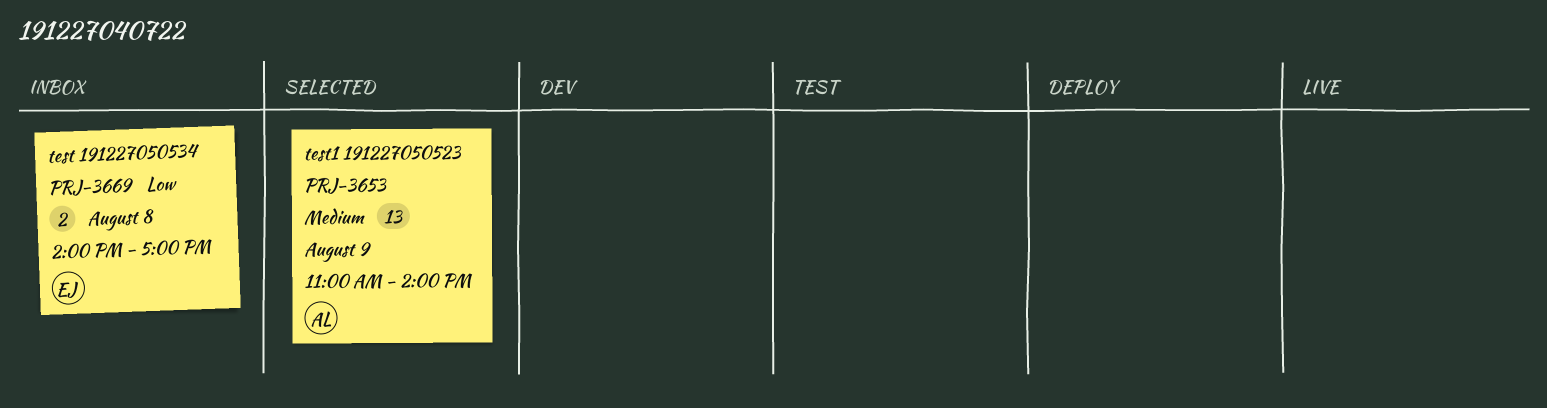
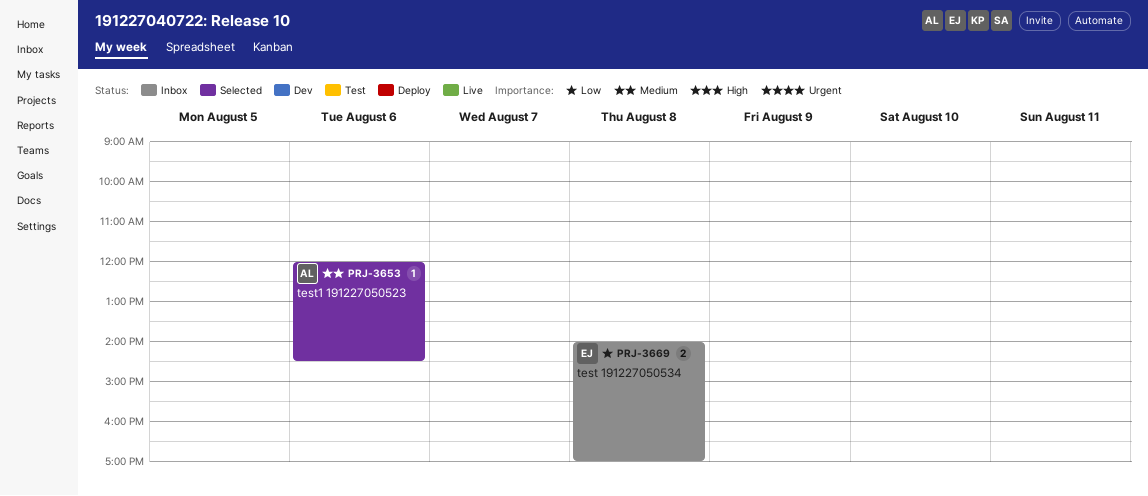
PRJ-3653, estimate: 13 -> 1
PRJ-3653, day: Aug 9 -> Aug 6
PRJ-3653, begins: 11:00 -> 12:00
PRJ-3653, ends: 14:00 -> 14:30

